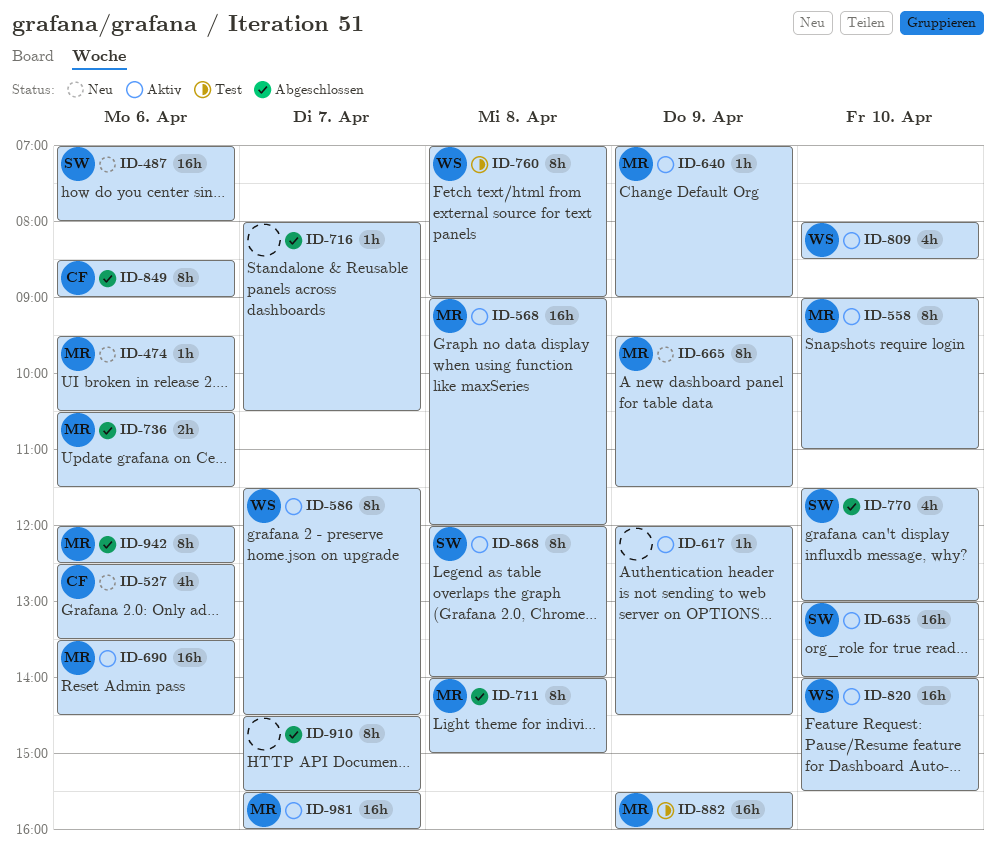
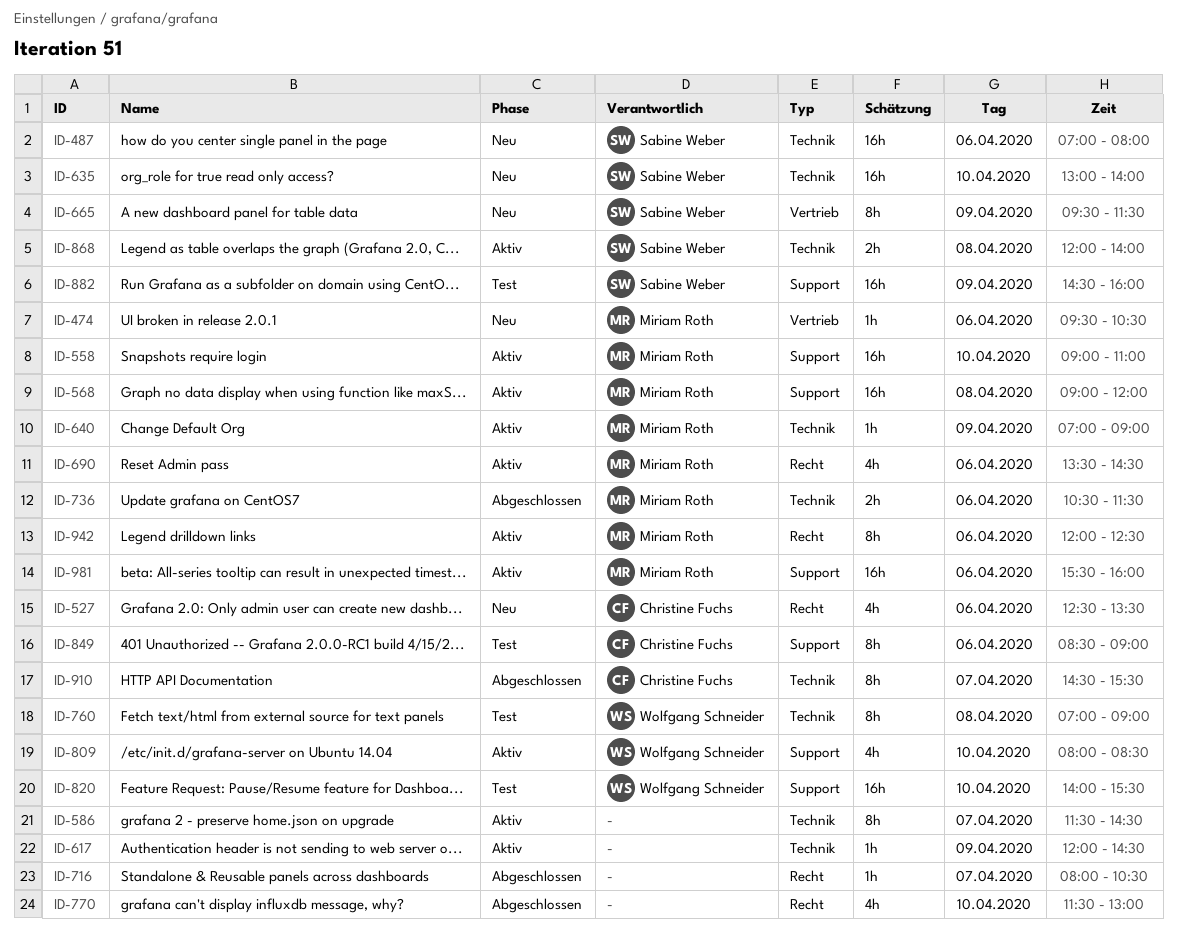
ID-558, estimate: 8h -> 16h
ID-586, owner: Wolfgang Schneider -> none
ID-635, status: Aktiv -> Neu
ID-665, owner: Miriam Roth -> Sabine Weber
ID-690, estimate: 16h -> 4h
ID-711: present -> none
ID-770, owner: Sabine Weber -> none
ID-820, status: Aktiv -> Test
ID-849, status: Abgeschlossen -> Test
ID-868, estimate: 8h -> 2h
ID-882, owner: Miriam Roth -> Sabine Weber
ID-882, begins: 15:30 -> 14:30
ID-910, owner: none -> Christine Fuchs
ID-942, status: Abgeschlossen -> Aktiv
ID-981, day: Apr 7 -> Apr 6

